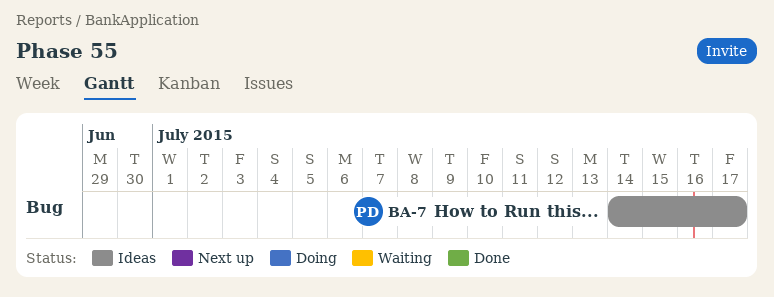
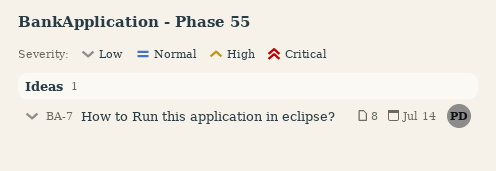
BA-7, due: Jul 17 -> Jul 14

